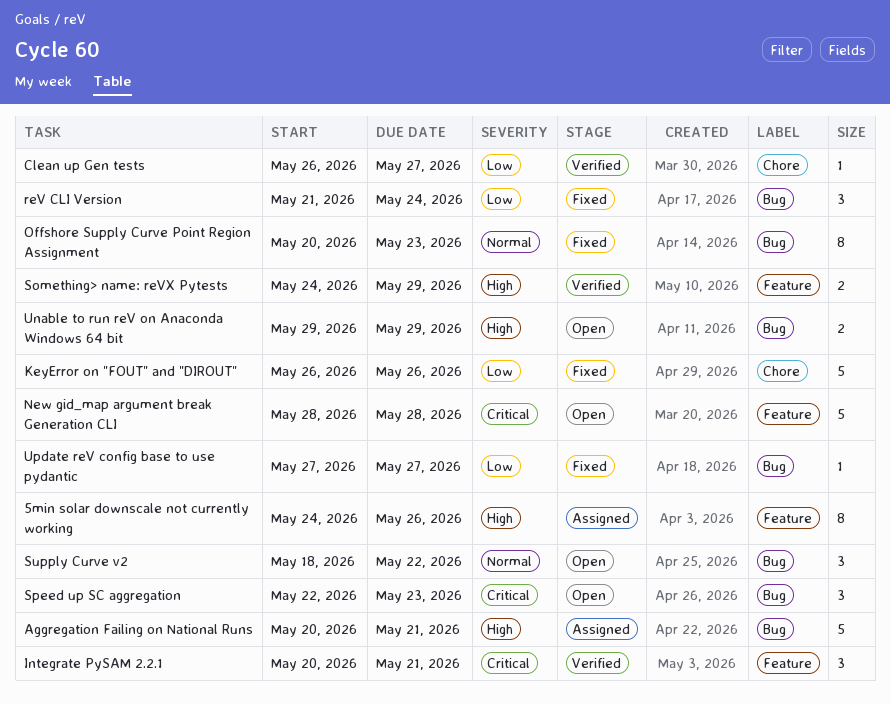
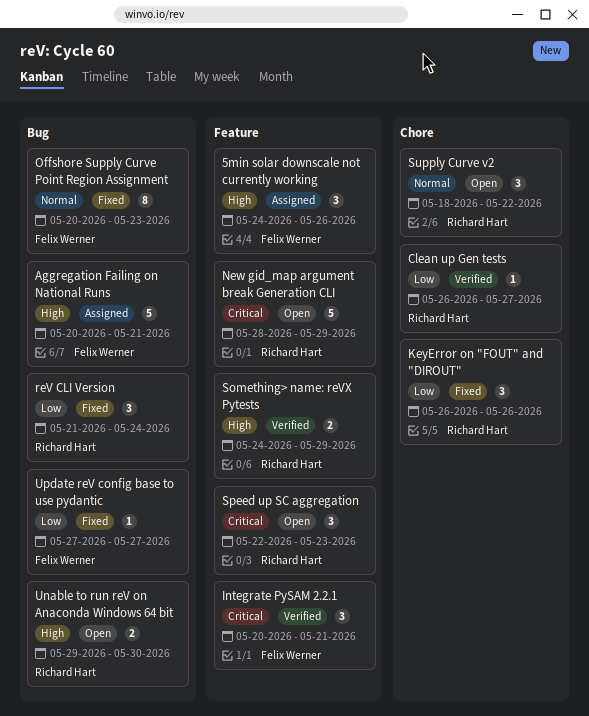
5min solar downscale not currently working, estimate: 8 -> 3
KeyError on "FOUT" and "DIROUT", estimate: 5 -> 3
New gid_map argument break Generation CLI, due: May 28 -> May 29
Speed up SC aggregation, label: Bug -> Feature
Supply Curve v2, label: Bug -> Chore
Unable to run reV on Anaconda Windows 64 bit, due: May 29 -> May 30

